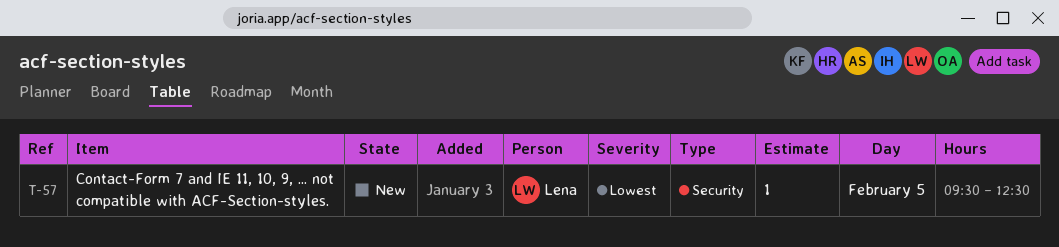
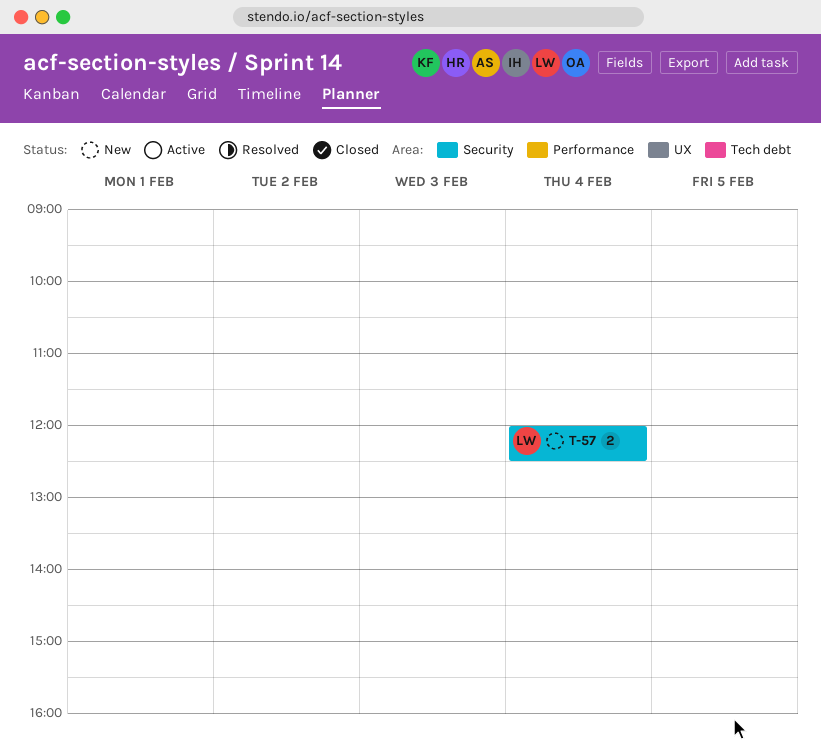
T-57, estimate: 1 -> 2
T-57, day: Feb 5 -> Feb 4
T-57, begins: 09:30 -> 12:00

